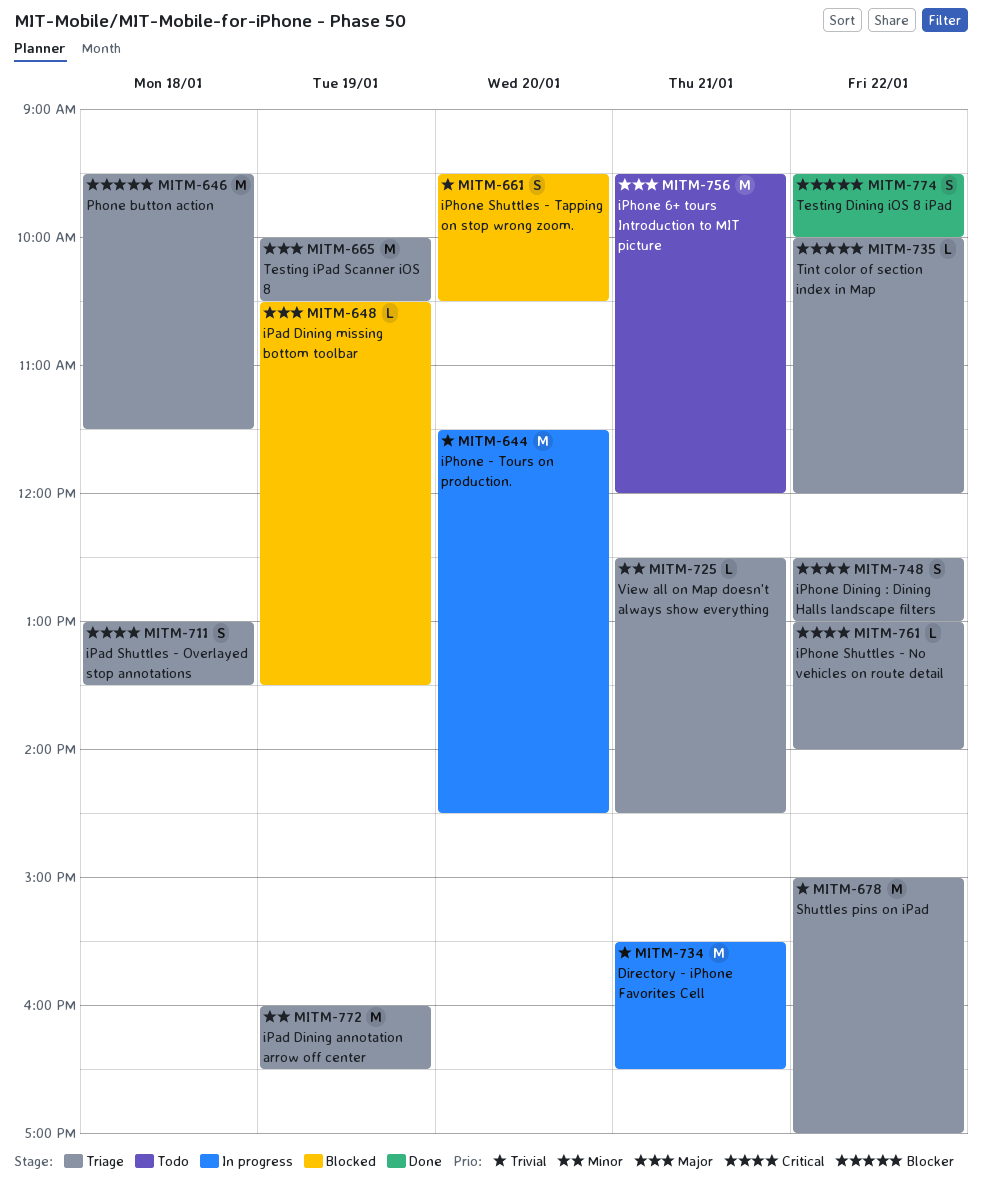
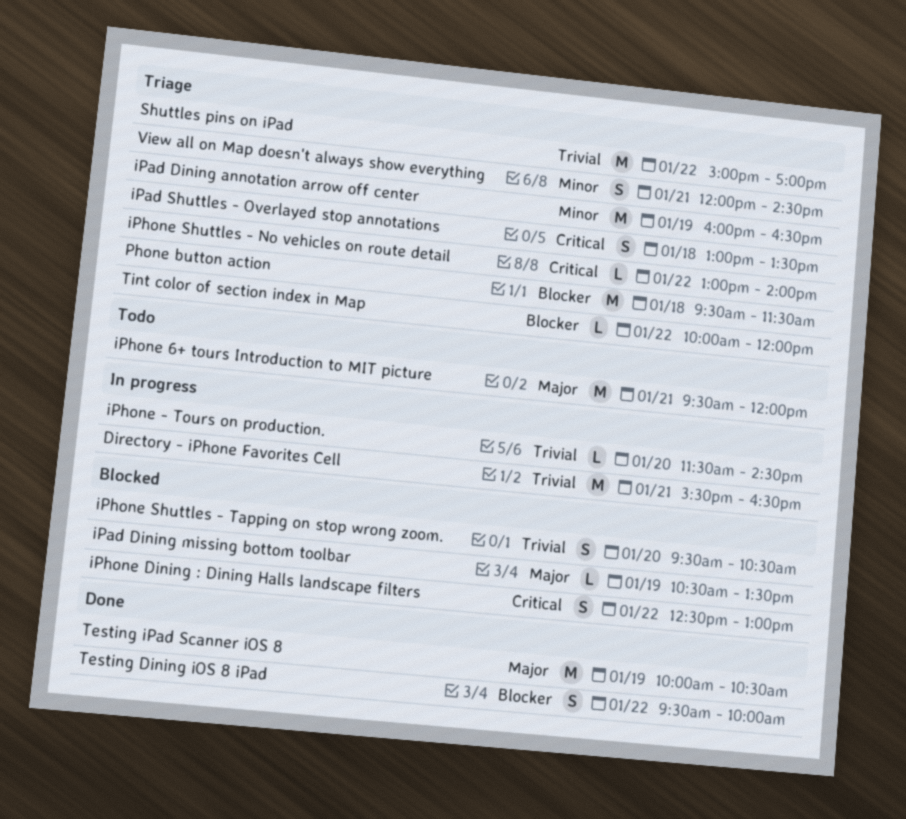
iPhone - Tours on production., estimate: M -> L
iPhone Dining : Dining Halls landscape filters, status: Triage -> Blocked
Testing iPad Scanner iOS 8, status: Triage -> Done
View all on Map doesn't always show everything, estimate: L -> S
View all on Map doesn't always show everything, begins: 12:30 -> 12:00

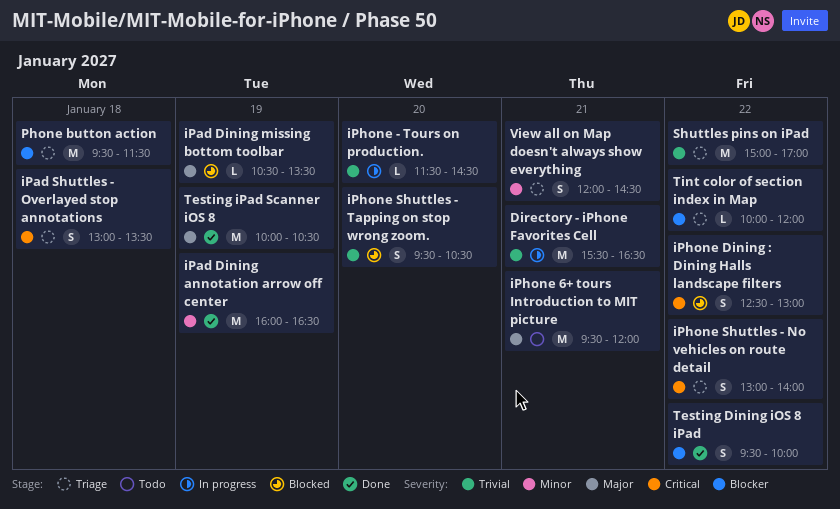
iPad Dining annotation arrow off center, status: Triage -> Done
iPhone Shuttles - No vehicles on route detail, estimate: L -> S

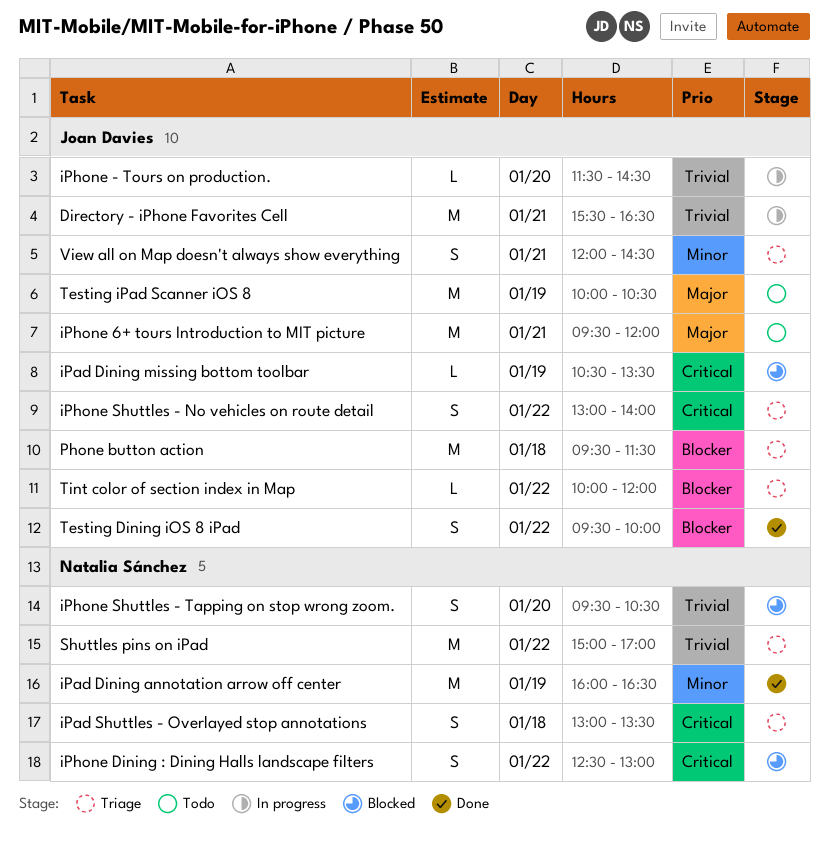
iPad Dining missing bottom toolbar, priority: Major -> Critical
Testing iPad Scanner iOS 8, status: Done -> Todo

